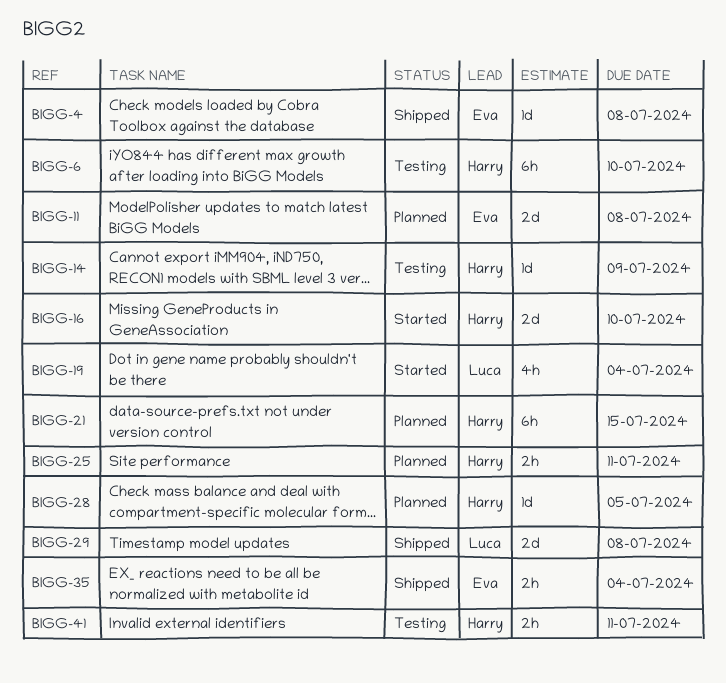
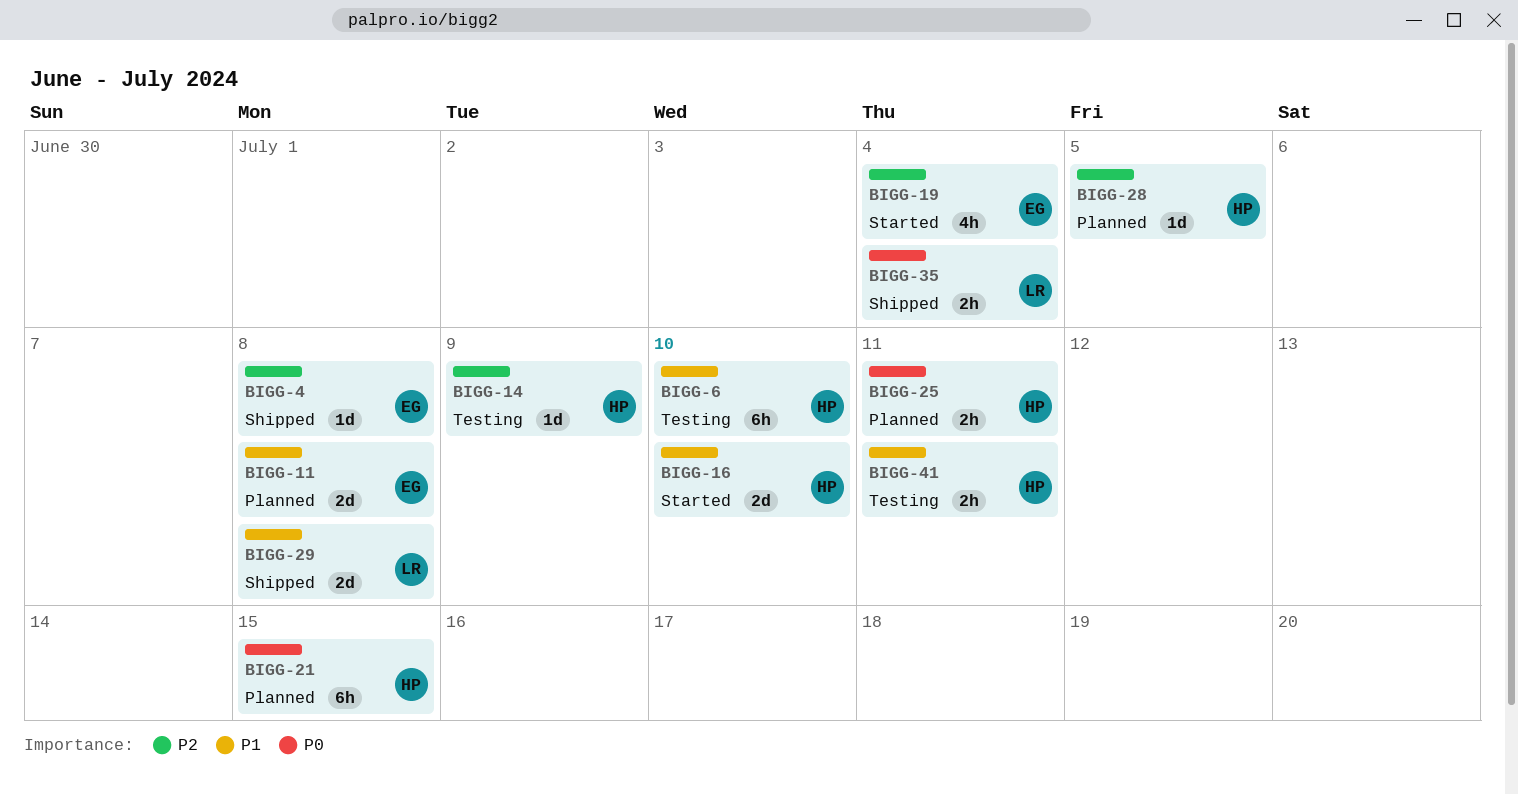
BIGG-19, owner: Luca -> Eva
BIGG-35, owner: Eva -> Luca

